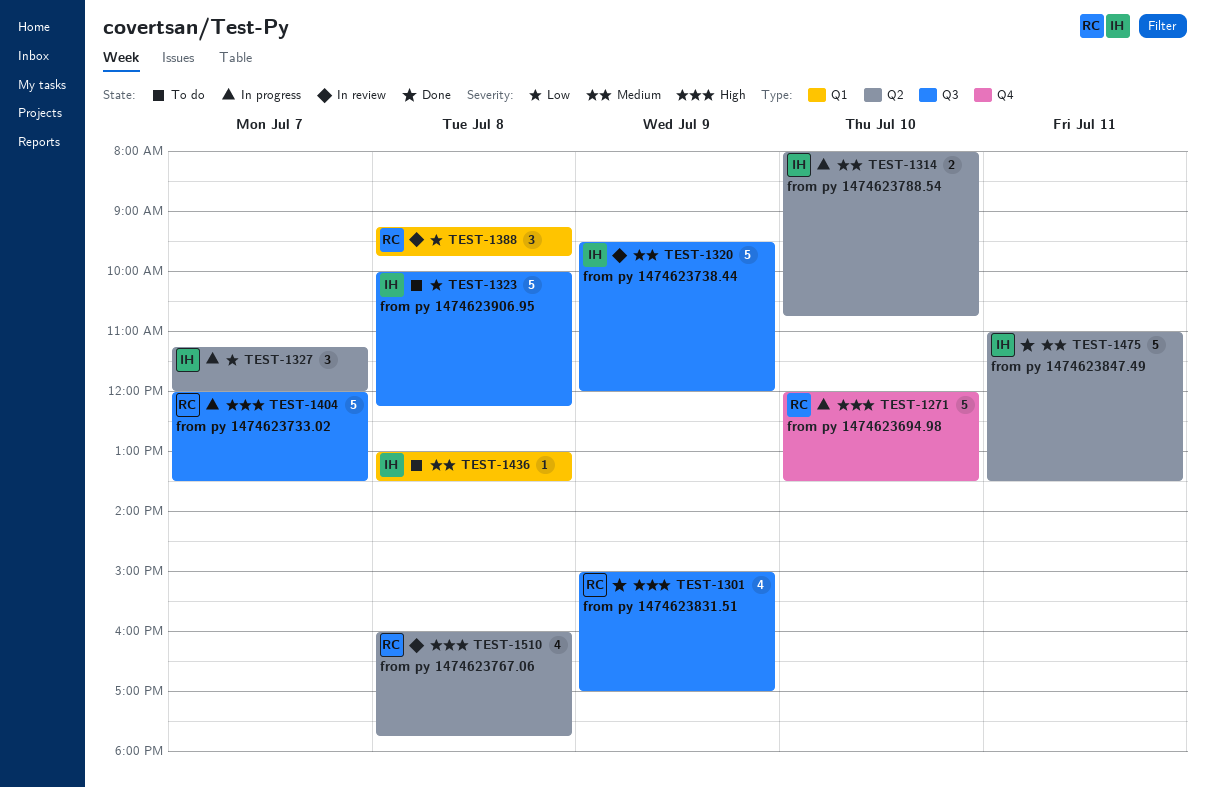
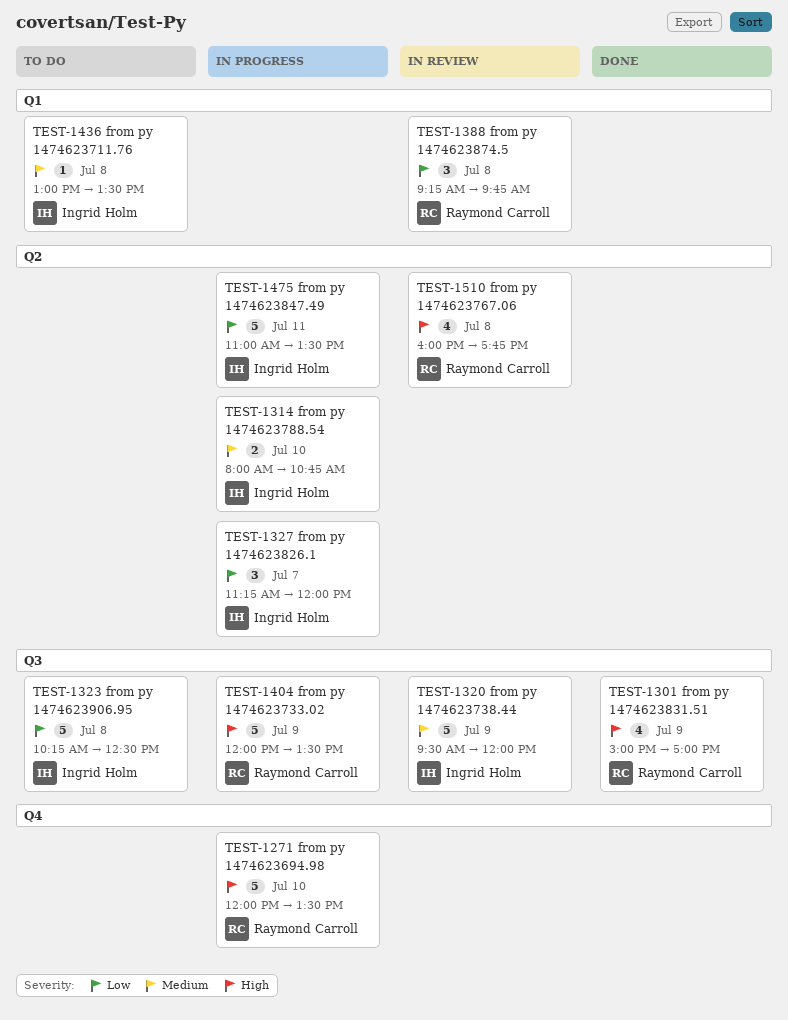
TEST-1323, begins: 10:00 -> 10:15
TEST-1323, ends: 12:15 -> 12:30
TEST-1404, day: Jul 7 -> Jul 9
TEST-1475, status: Done -> In progress
TEST-1475, priority: Medium -> Low

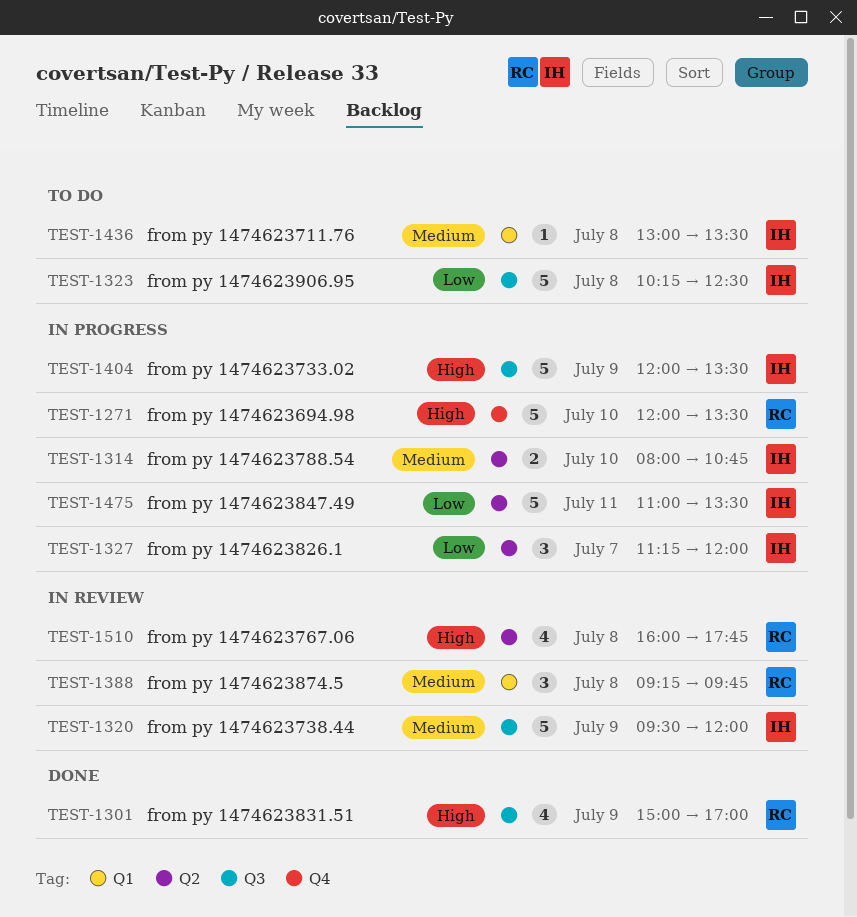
TEST-1388, priority: Low -> Medium
TEST-1404, owner: Raymond Carroll -> Ingrid Holm

